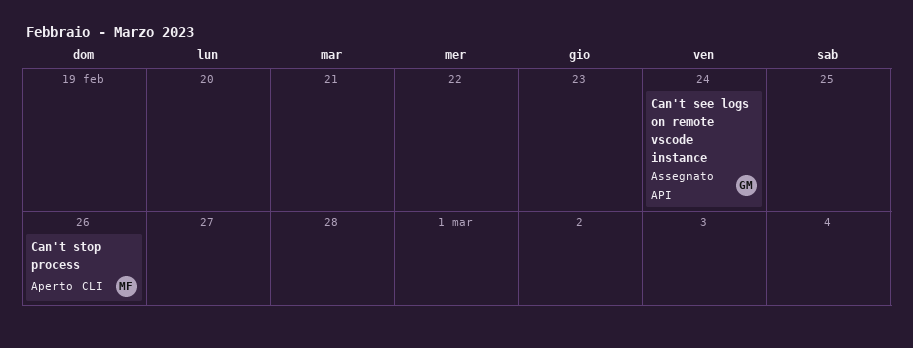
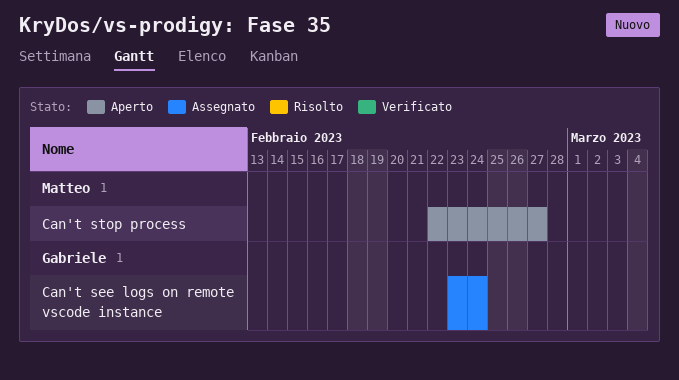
Can't stop process, due: Feb 26 -> Feb 27

